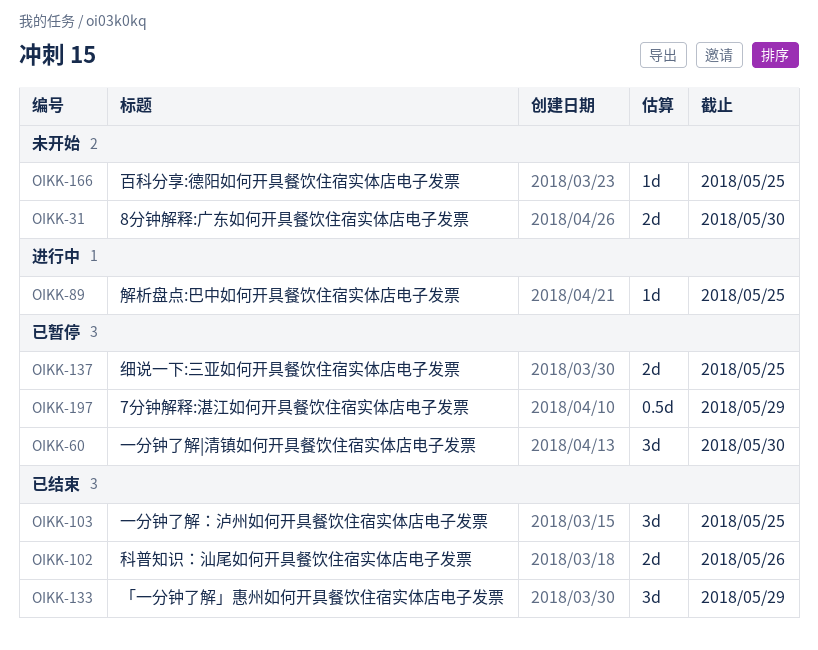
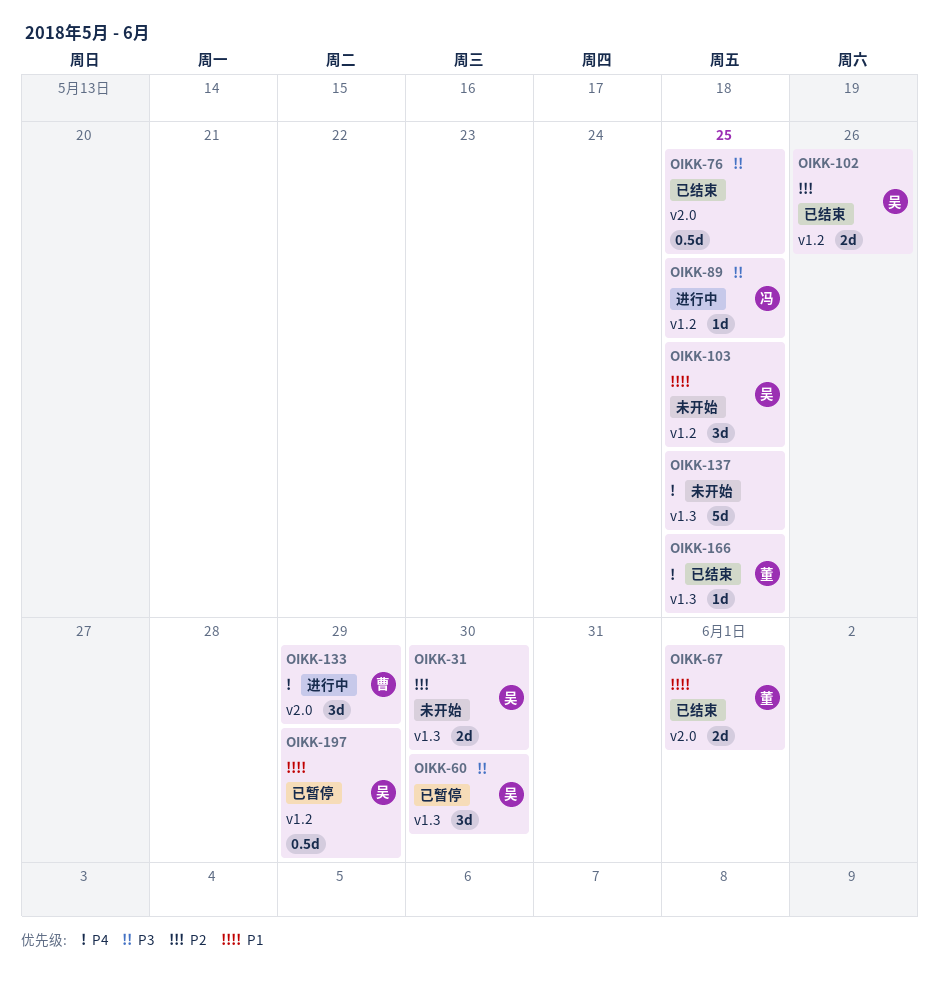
OIKK-67: none -> present
OIKK-76: none -> present
OIKK-103, status: 已结束 -> 未开始
OIKK-133, status: 已结束 -> 进行中
OIKK-137, status: 已暂停 -> 未开始
OIKK-137, estimate: 2d -> 5d
OIKK-166, status: 未开始 -> 已结束

